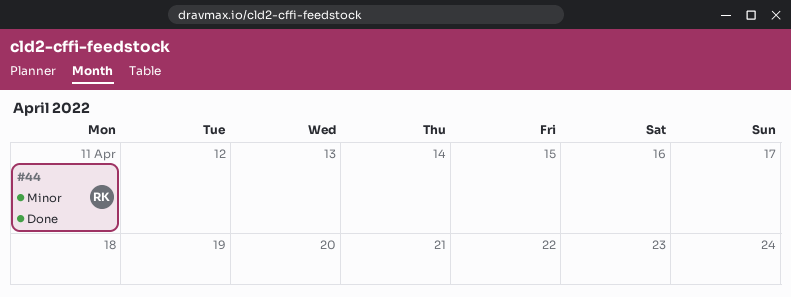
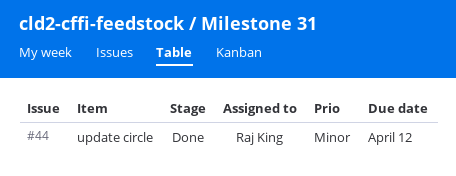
#44, due: Apr 11 -> Apr 12

